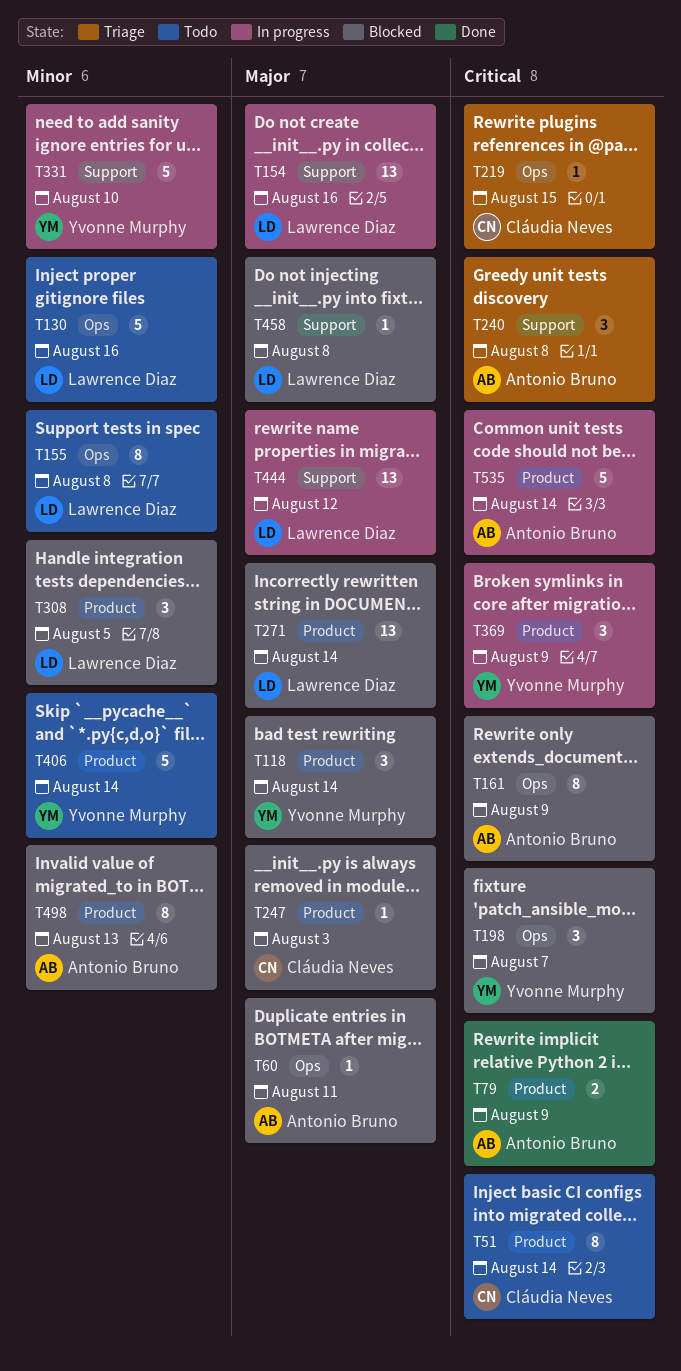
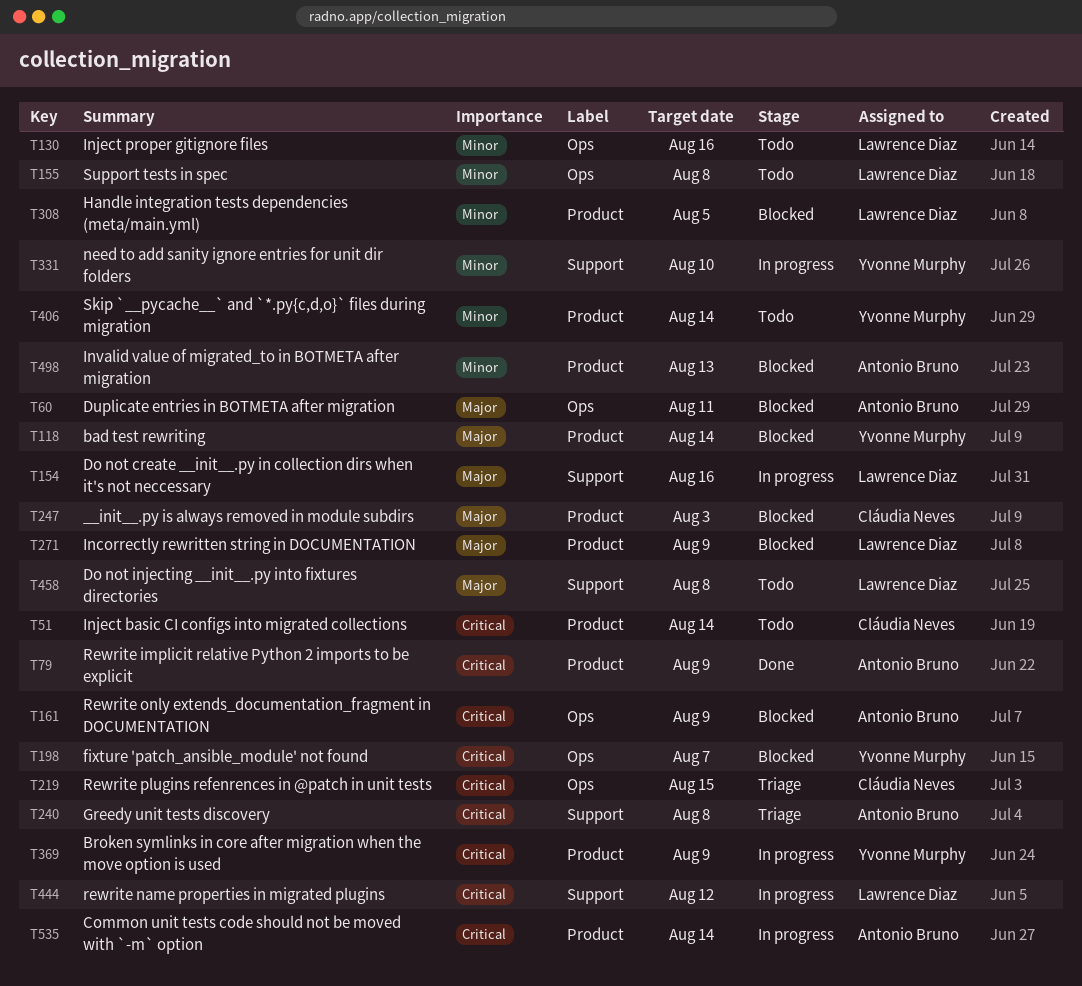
T271, due: Aug 14 -> Aug 9
T444, priority: Major -> Critical
T458, status: Blocked -> Todo

